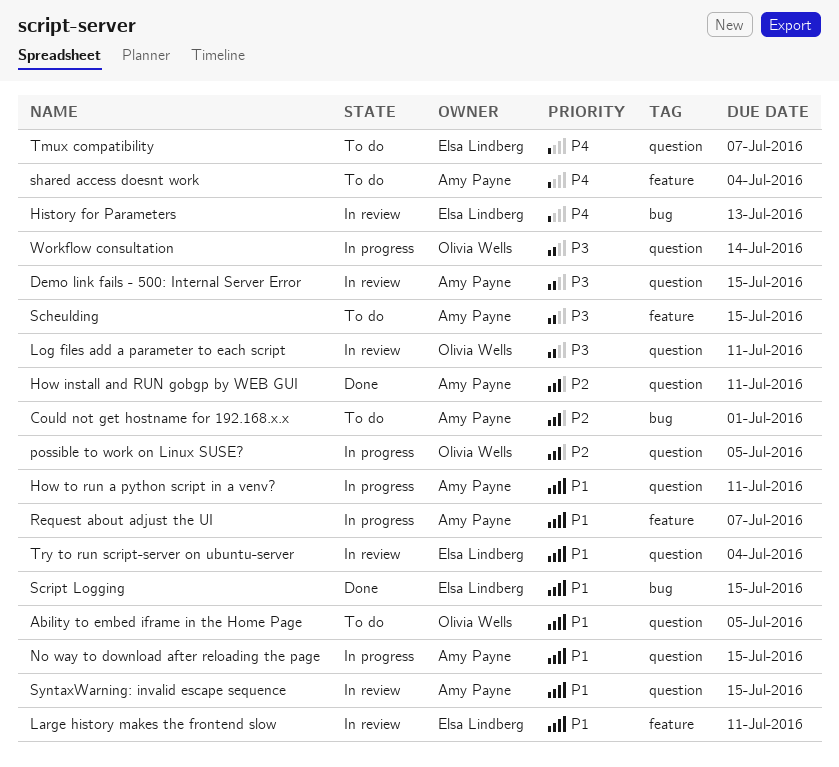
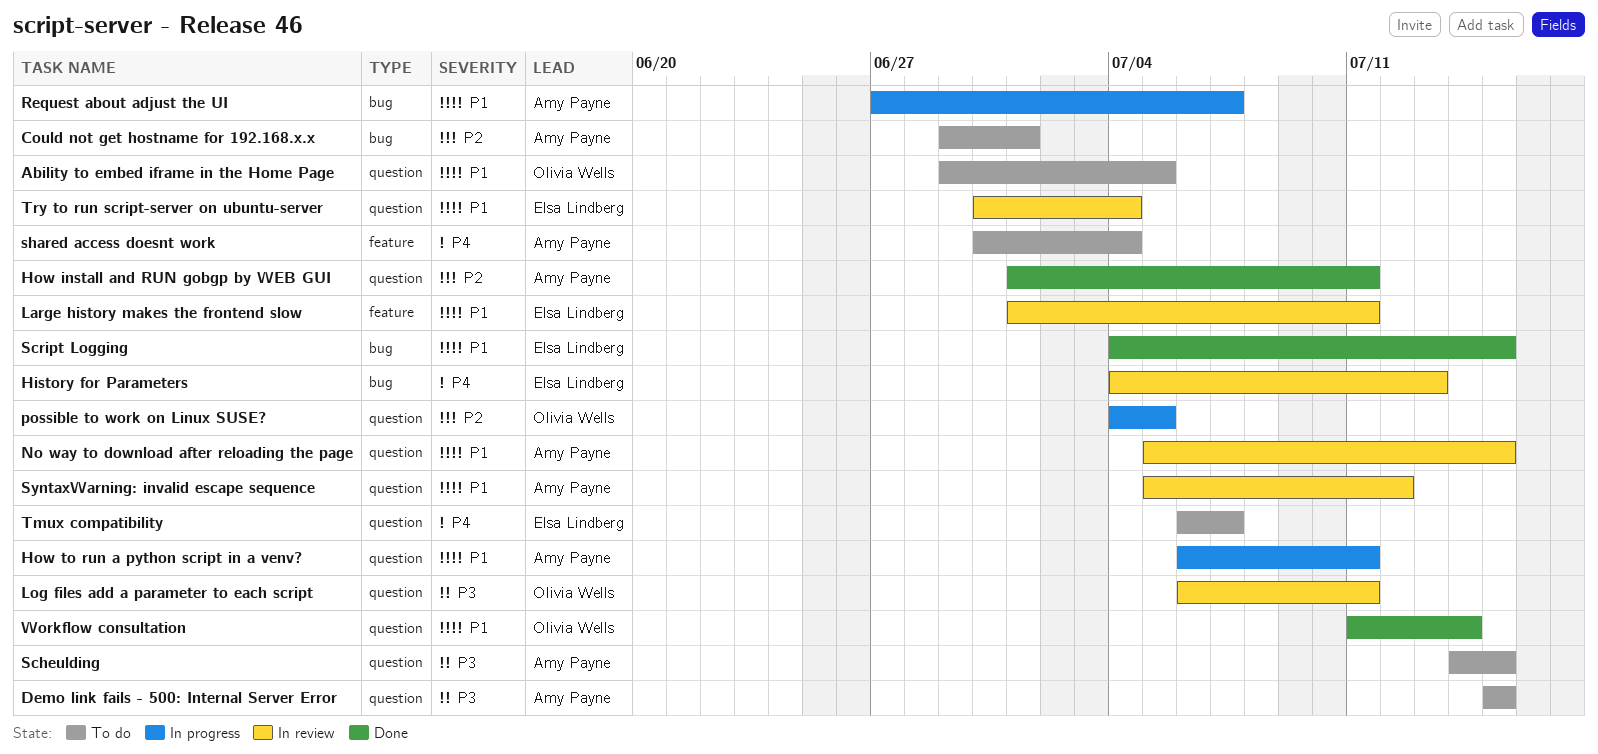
Demo link fails - 500: Internal Server Error, status: In review -> To do
No way to download after reloading the page, status: In progress -> In review
Request about adjust the UI, label: feature -> bug
Scheulding, label: feature -> question
SyntaxWarning: invalid escape sequence, due: Jul 15 -> Jul 12
Workflow consultation, status: In progress -> Done
Workflow consultation, priority: P3 -> P1

